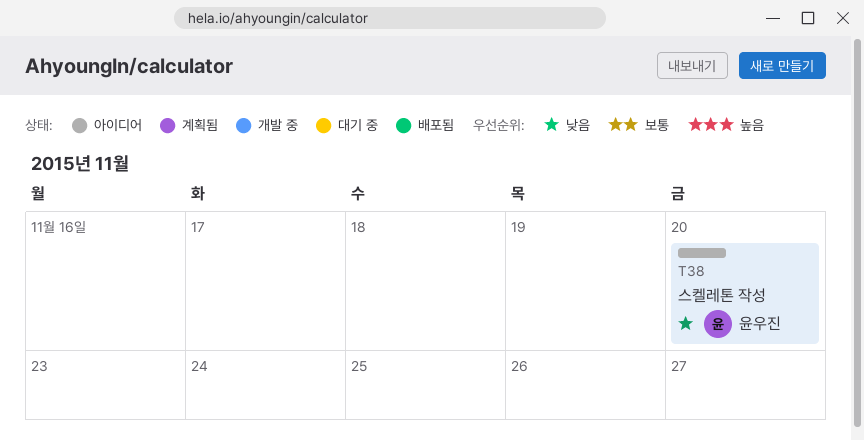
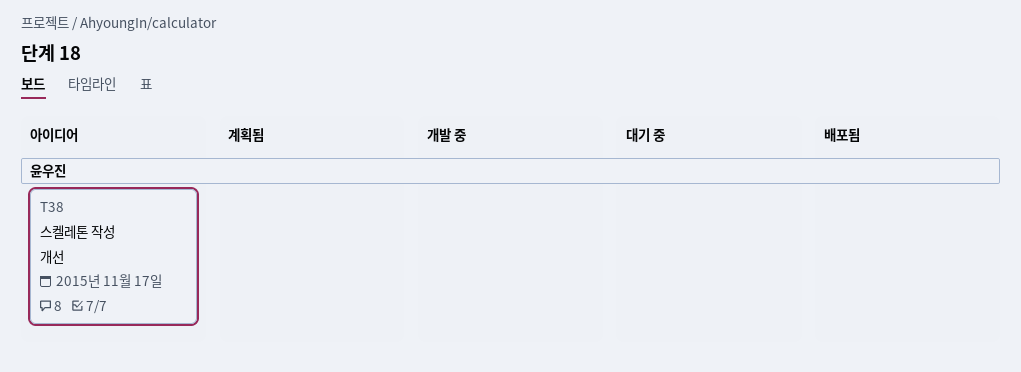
T38, due: Nov 20 -> Nov 17

